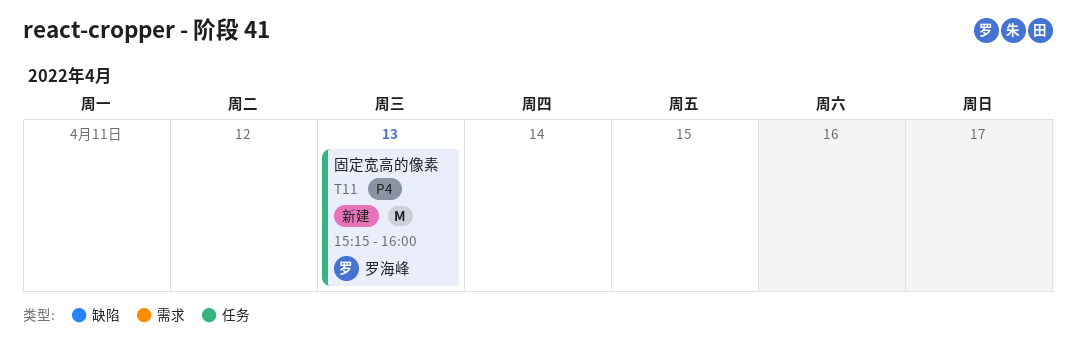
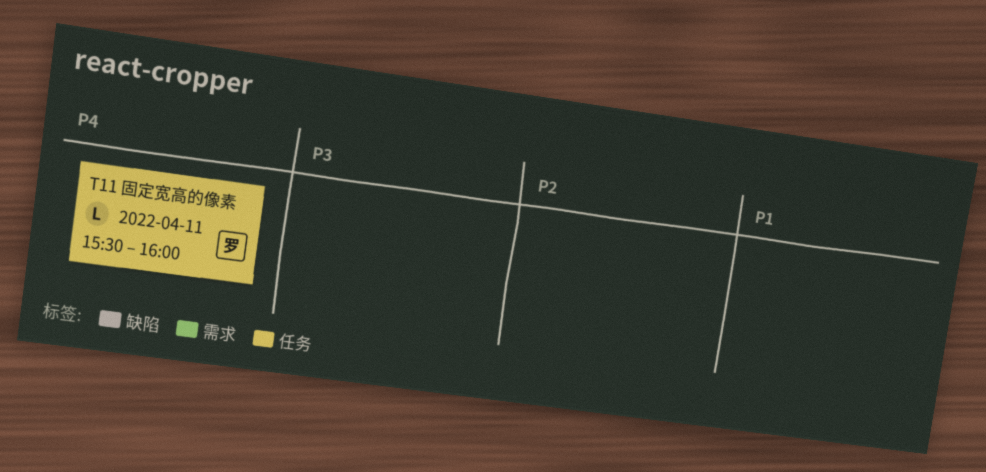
T11, estimate: M -> L
T11, day: Apr 13 -> Apr 11
T11, begins: 15:15 -> 15:30

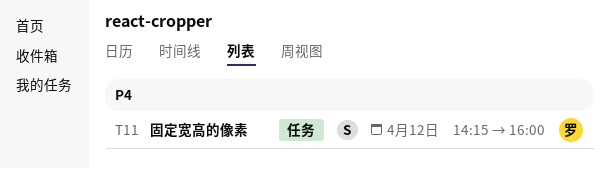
T11, estimate: L -> S
T11, day: Apr 11 -> Apr 12
T11, begins: 15:30 -> 14:15

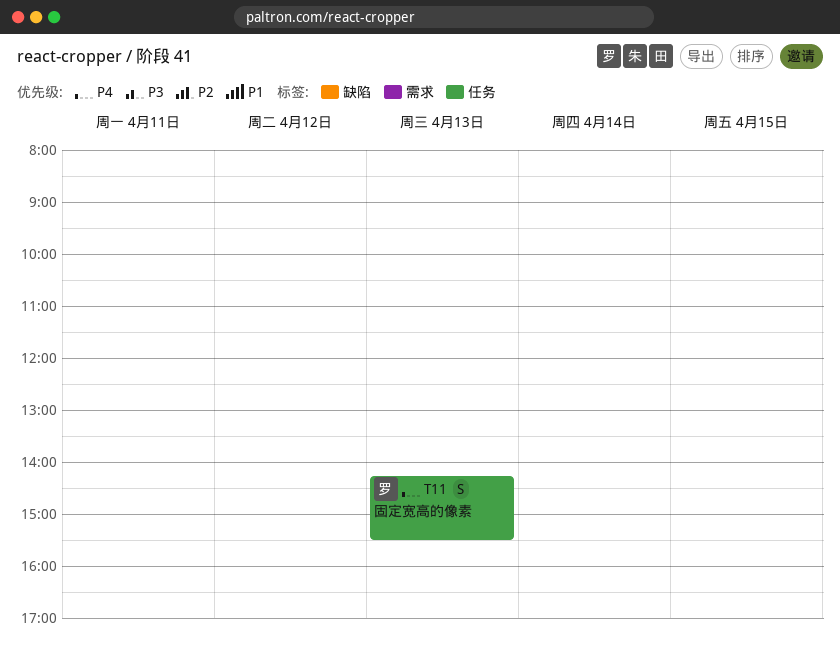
T11, day: Apr 12 -> Apr 13
T11, ends: 16:00 -> 15:30

